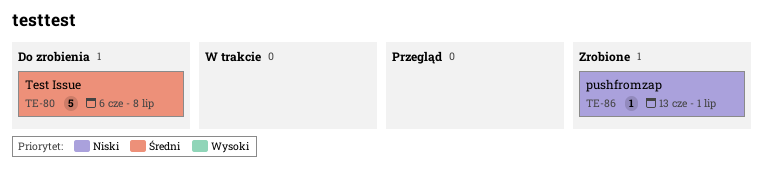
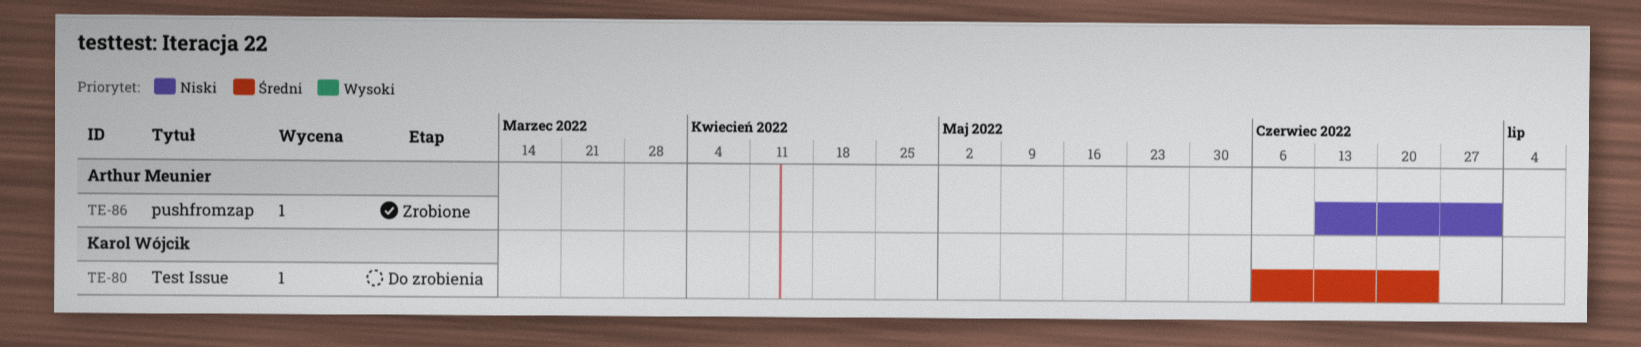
TE-80, estimate: 5 -> 1
TE-80, due: Jul 8 -> Jun 24

